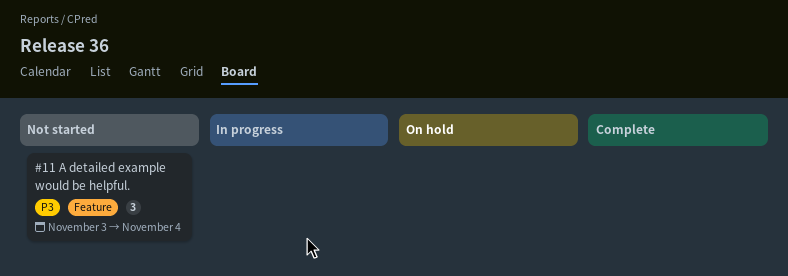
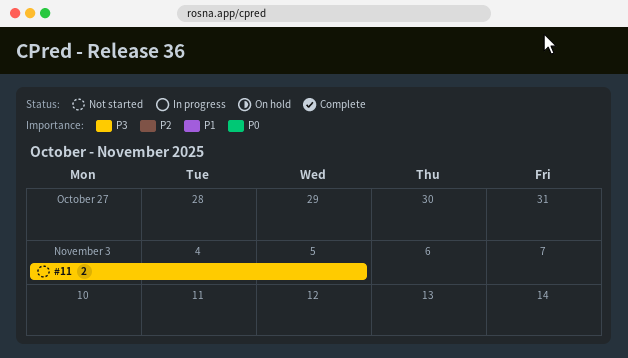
#11, estimate: 3 -> 2
#11, due: Nov 4 -> Nov 5

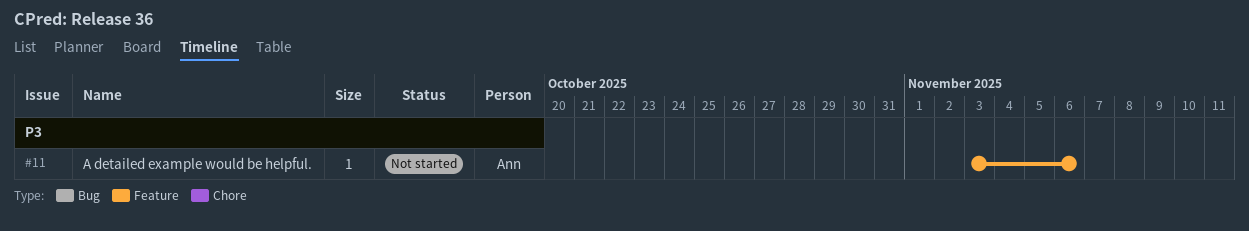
#11, estimate: 2 -> 1
#11, due: Nov 5 -> Nov 6

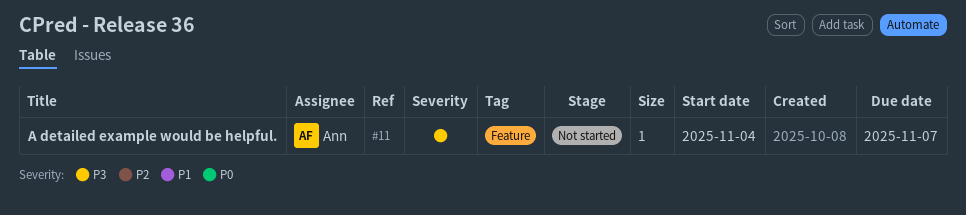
#11, start: Nov 3 -> Nov 4
#11, due: Nov 6 -> Nov 7

